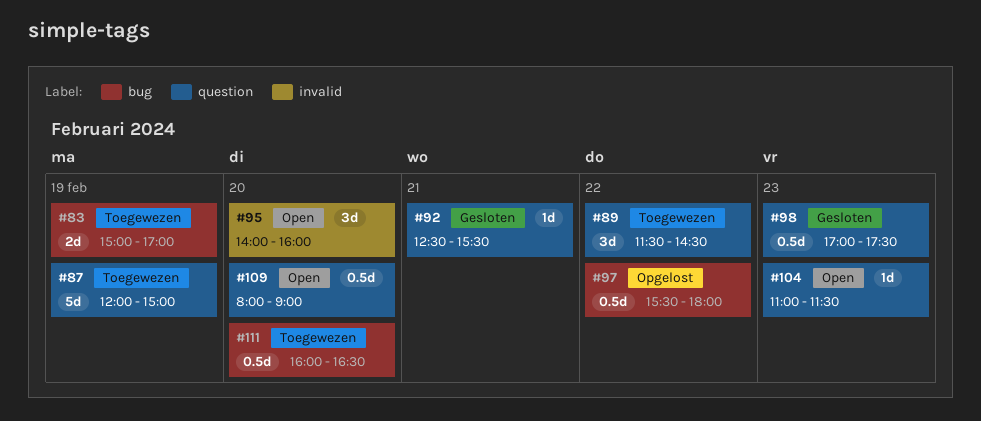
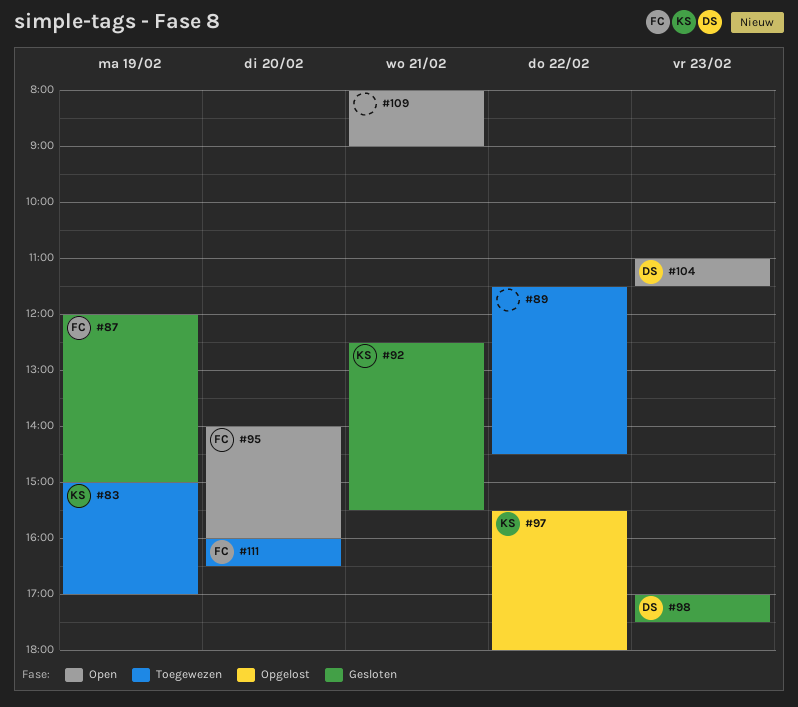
#87, status: Toegewezen -> Gesloten
#109, day: Feb 20 -> Feb 21

